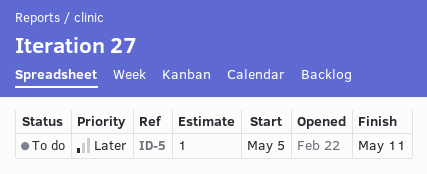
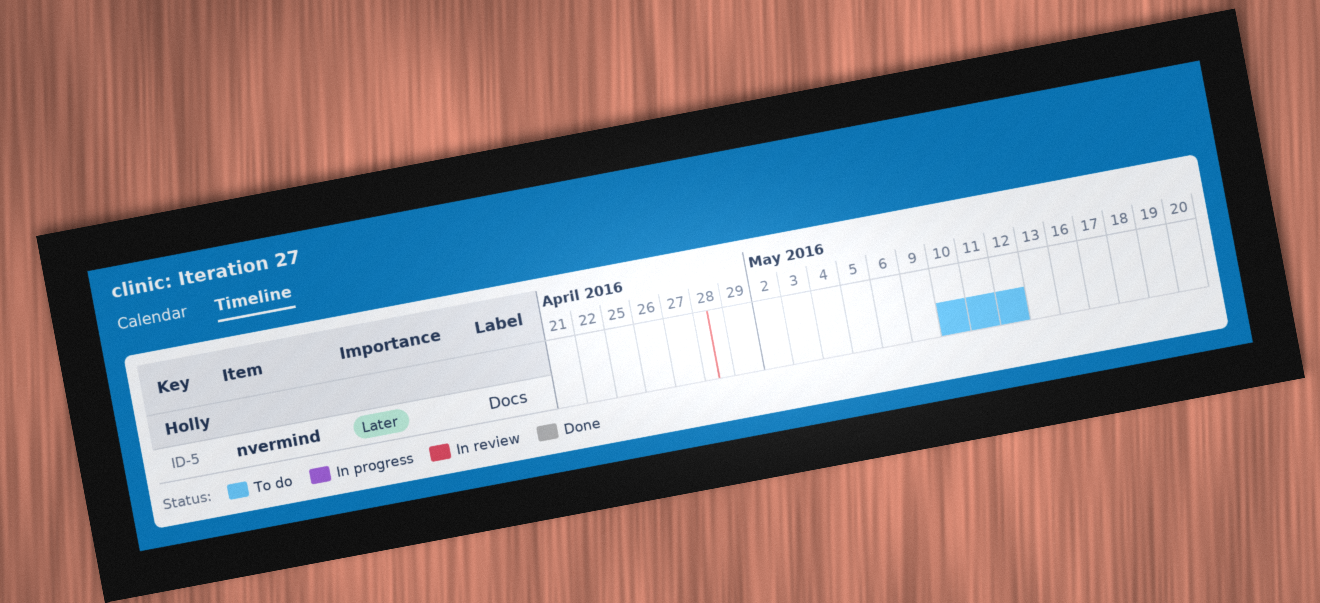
ID-5, start: May 5 -> May 10
ID-5, due: May 11 -> May 12

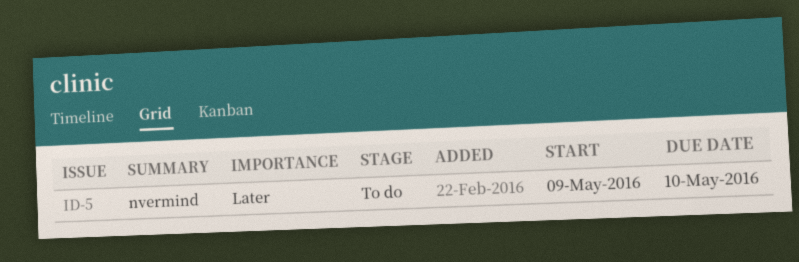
ID-5, start: May 10 -> May 9
ID-5, due: May 12 -> May 10

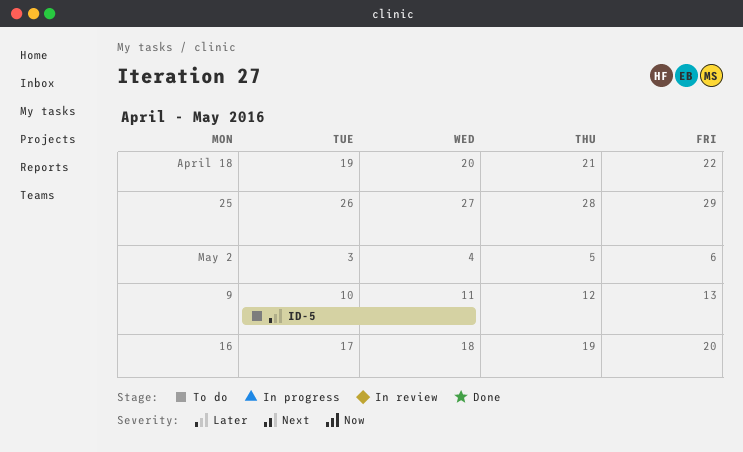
ID-5, start: May 9 -> May 10
ID-5, due: May 10 -> May 11

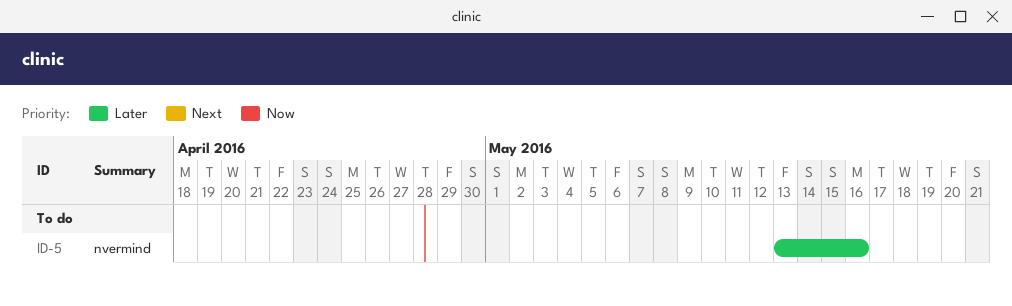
ID-5, start: May 10 -> May 13
ID-5, due: May 11 -> May 16

